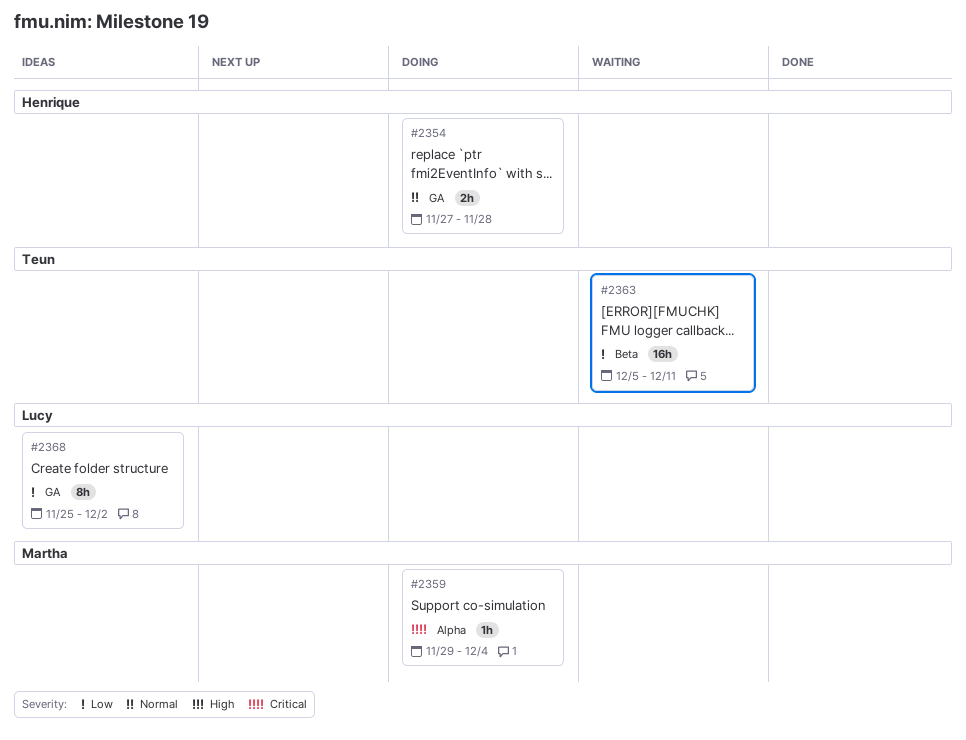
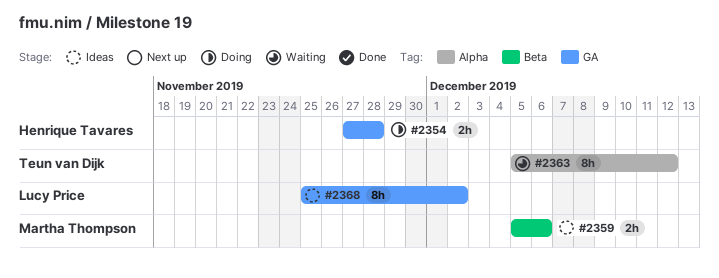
#2359, status: Doing -> Ideas
#2359, label: Alpha -> Beta
#2359, estimate: 1h -> 2h
#2359, start: Nov 29 -> Dec 5
#2359, due: Dec 4 -> Dec 6
#2363, label: Beta -> Alpha
#2363, estimate: 16h -> 8h
#2363, due: Dec 11 -> Dec 12

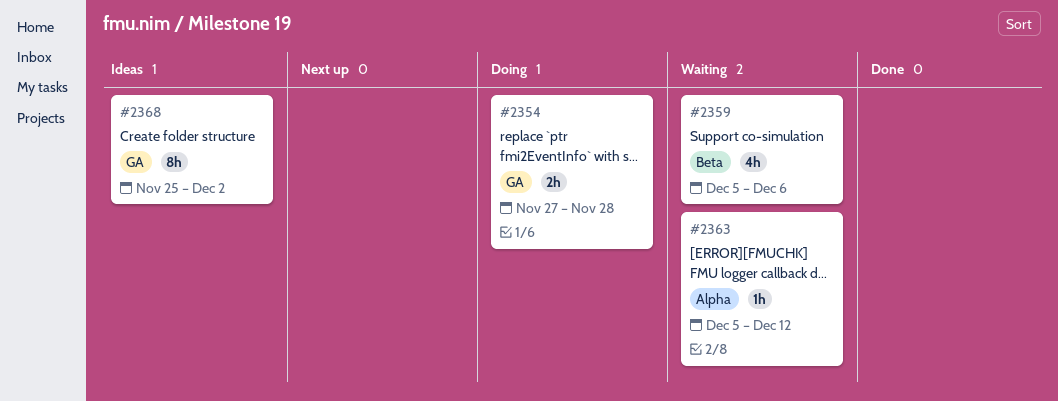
#2359, status: Ideas -> Waiting
#2359, estimate: 2h -> 4h
#2363, estimate: 8h -> 1h

